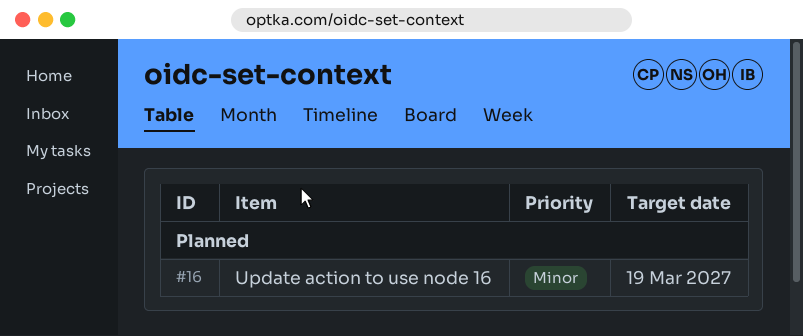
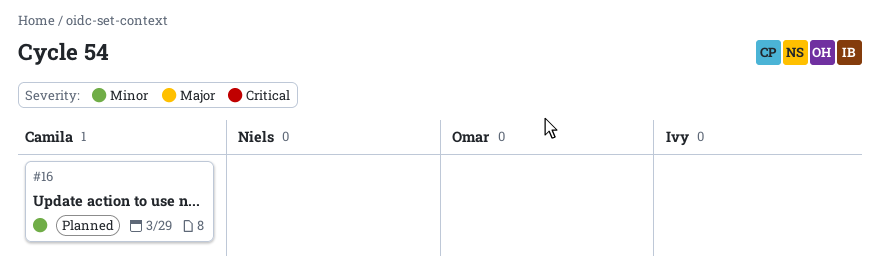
#16, due: Mar 19 -> Mar 29

